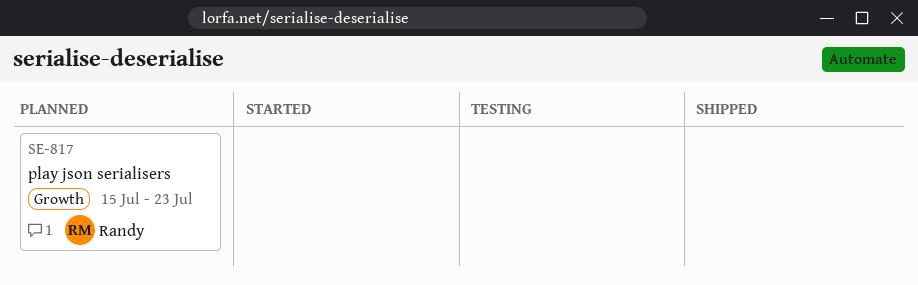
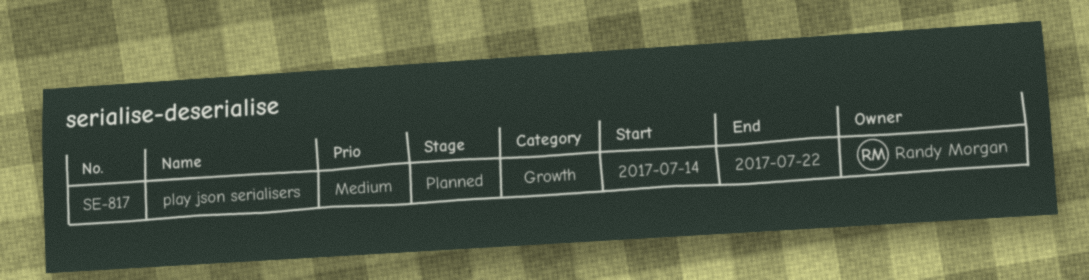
SE-817, start: Jul 15 -> Jul 14
SE-817, due: Jul 23 -> Jul 22

